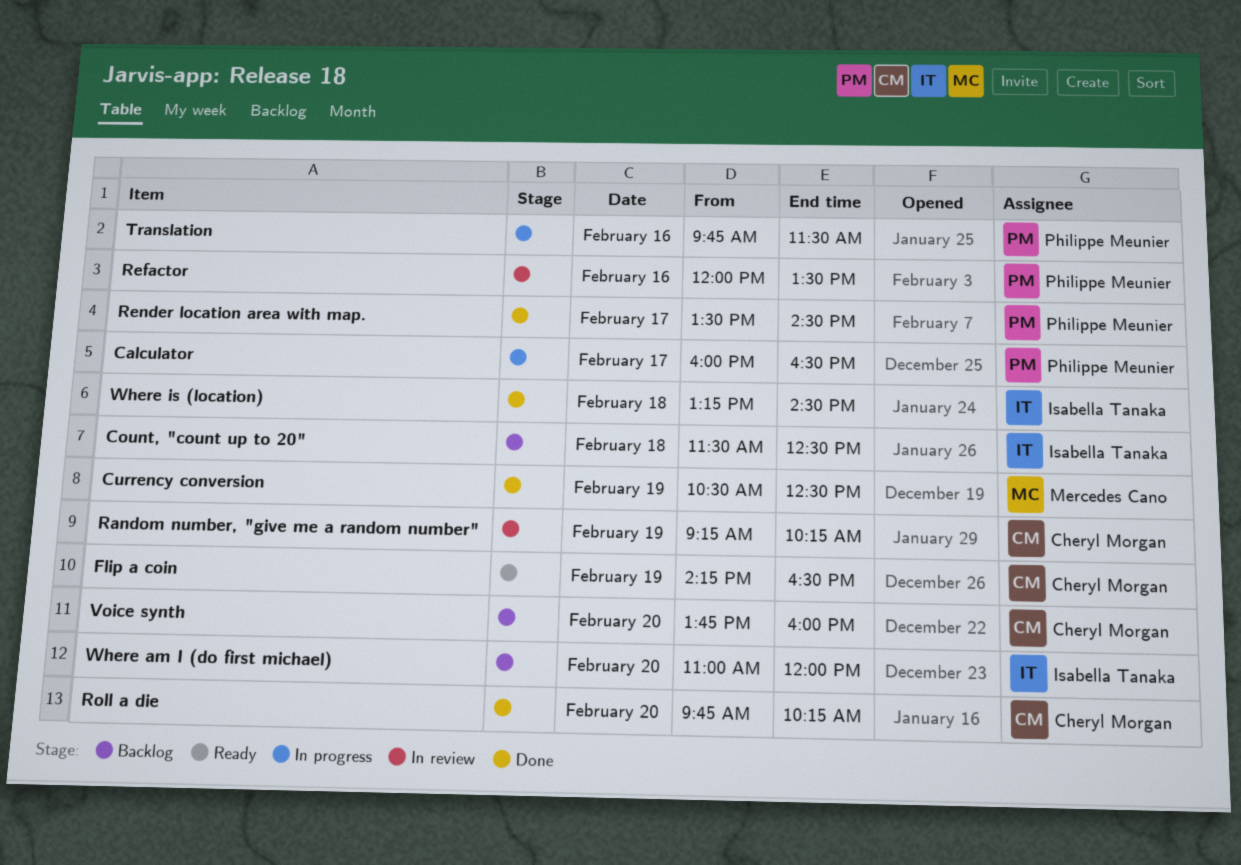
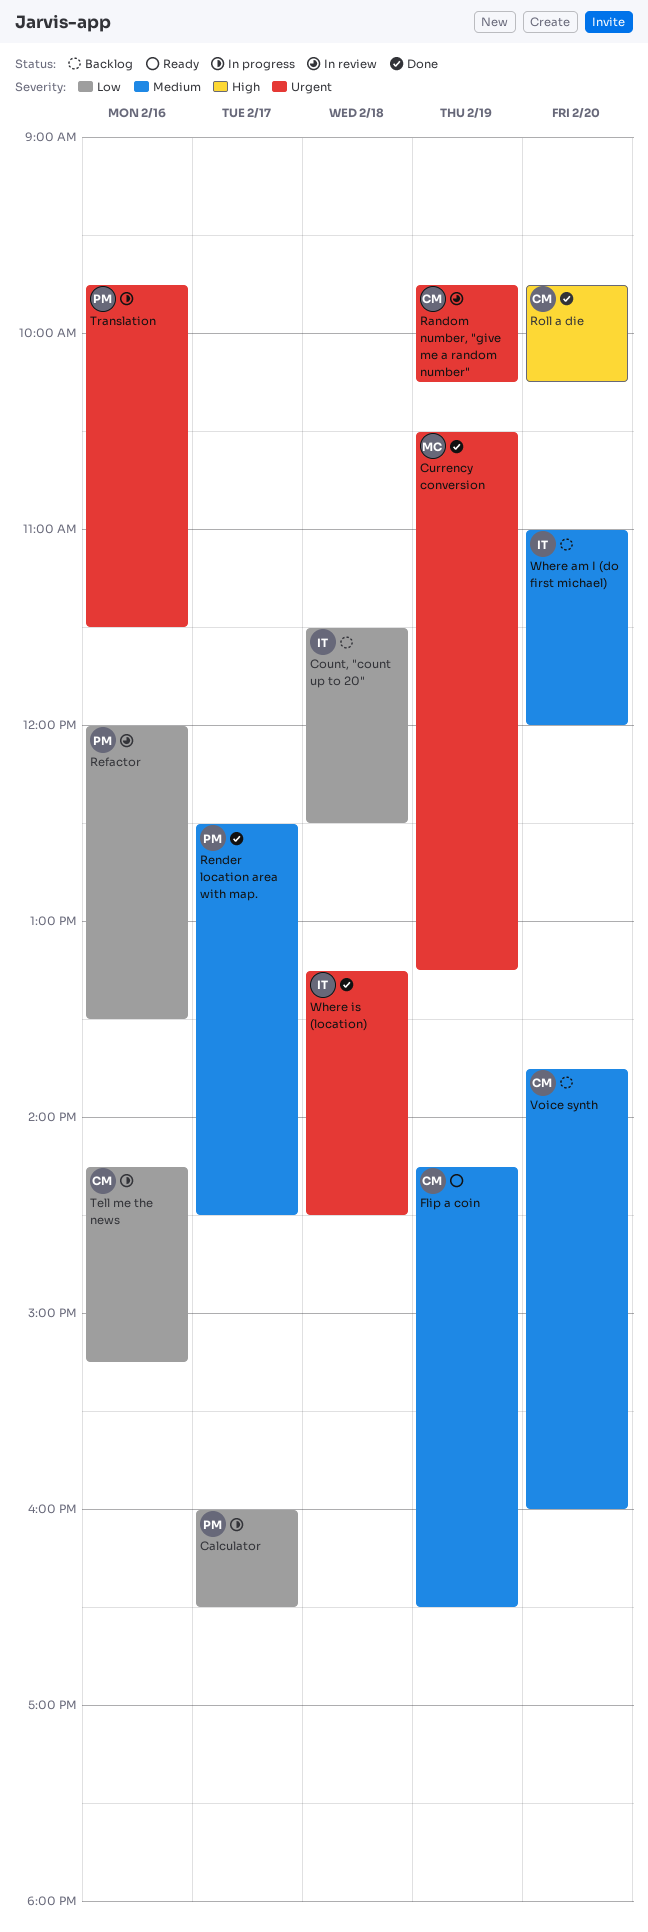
Currency conversion, ends: 12:30 -> 13:15
Random number, "give me a random number", begins: 09:15 -> 09:45
Render location area with map., begins: 13:30 -> 12:30
Tell me the news: none -> present

